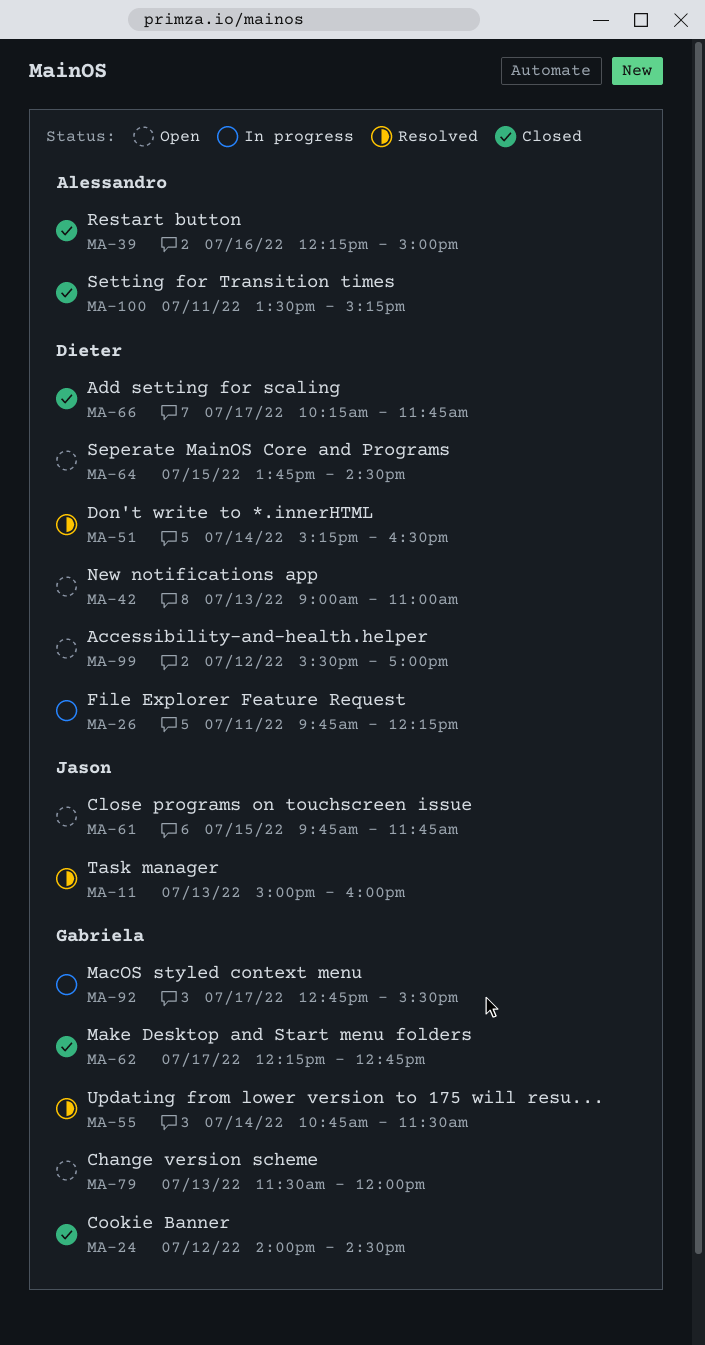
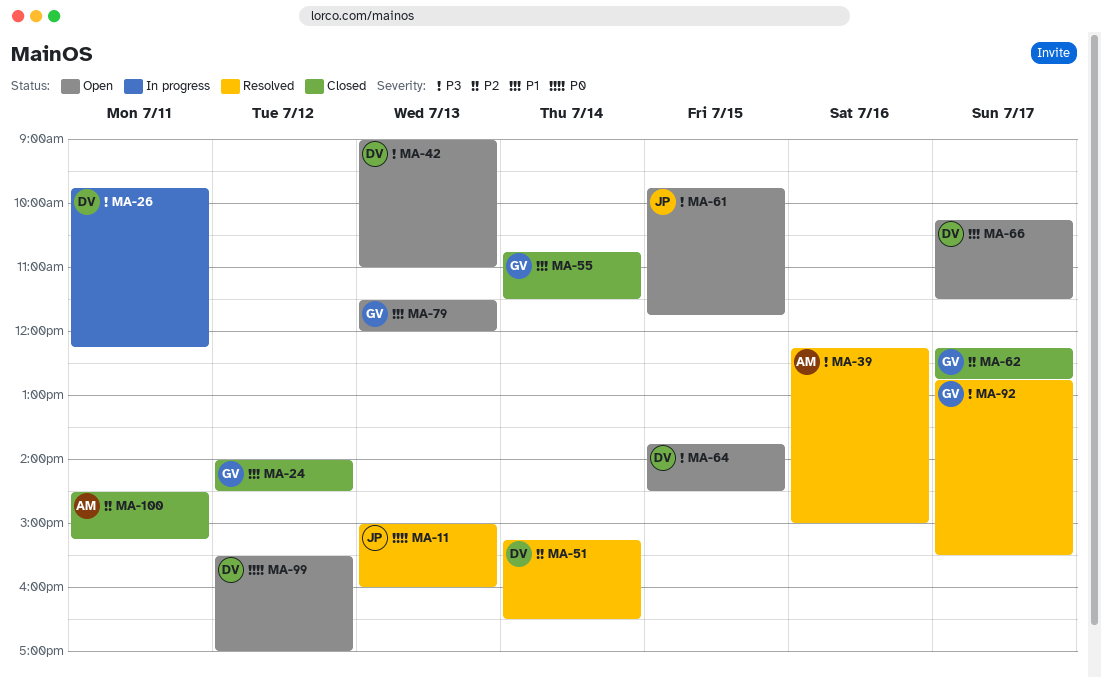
MA-39, status: Closed -> Resolved
MA-55, status: Resolved -> Closed
MA-66, status: Closed -> Open
MA-66, ends: 11:45 -> 11:30
MA-92, status: In progress -> Resolved
MA-100, begins: 13:30 -> 14:30

